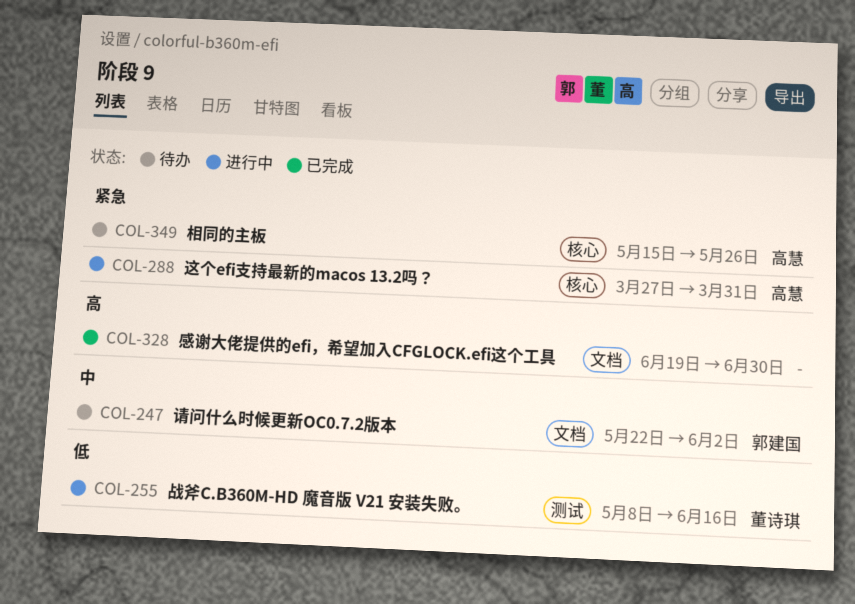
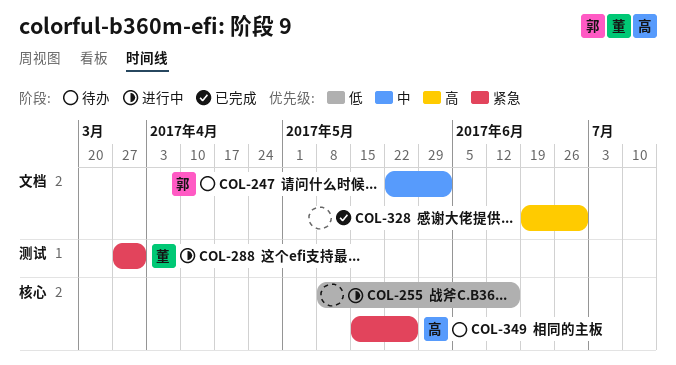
COL-255, owner: 董诗琪 -> none
COL-255, label: 测试 -> 核心
COL-288, owner: 高慧 -> 董诗琪
COL-288, label: 核心 -> 测试

